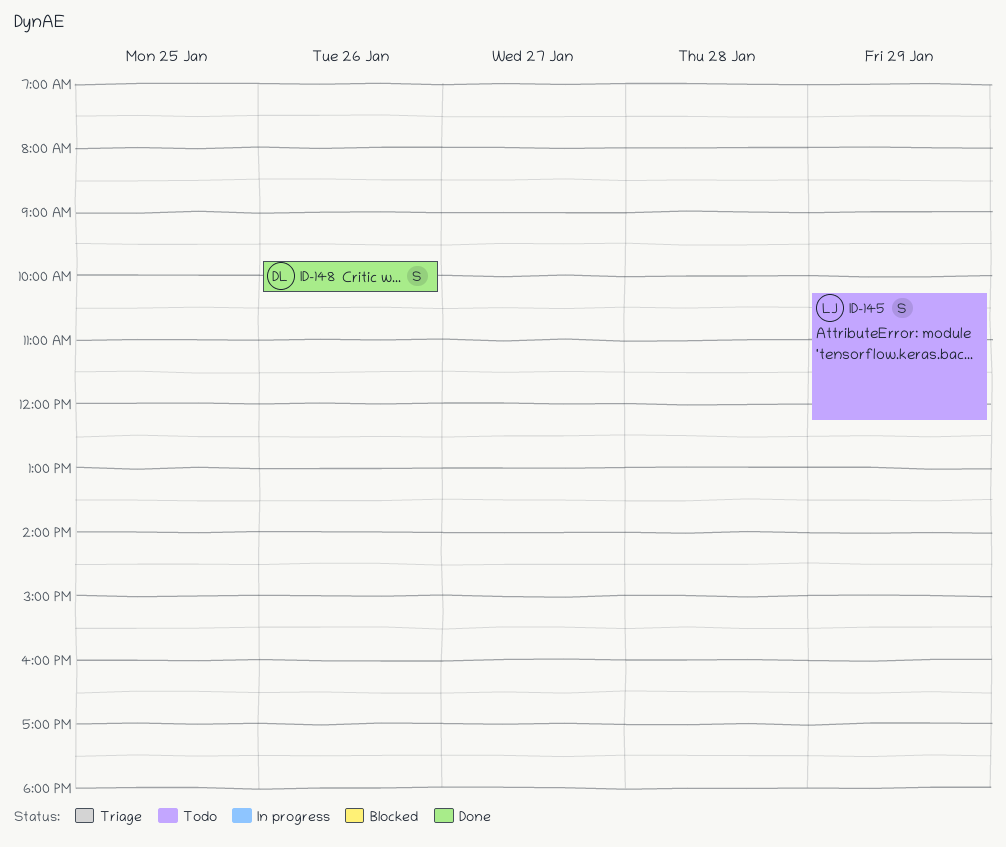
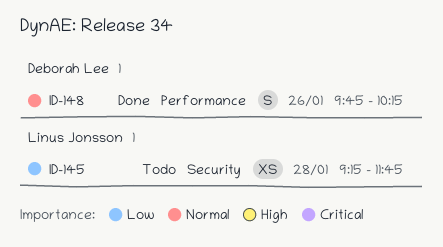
ID-145, estimate: S -> XS
ID-145, day: Jan 29 -> Jan 28
ID-145, begins: 10:15 -> 09:15
ID-145, ends: 12:15 -> 11:45

